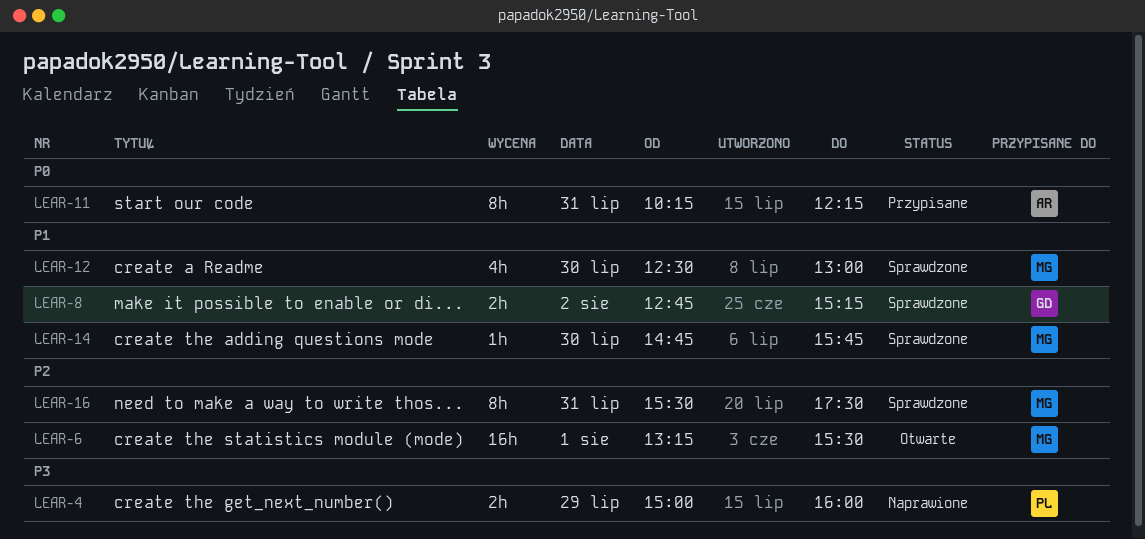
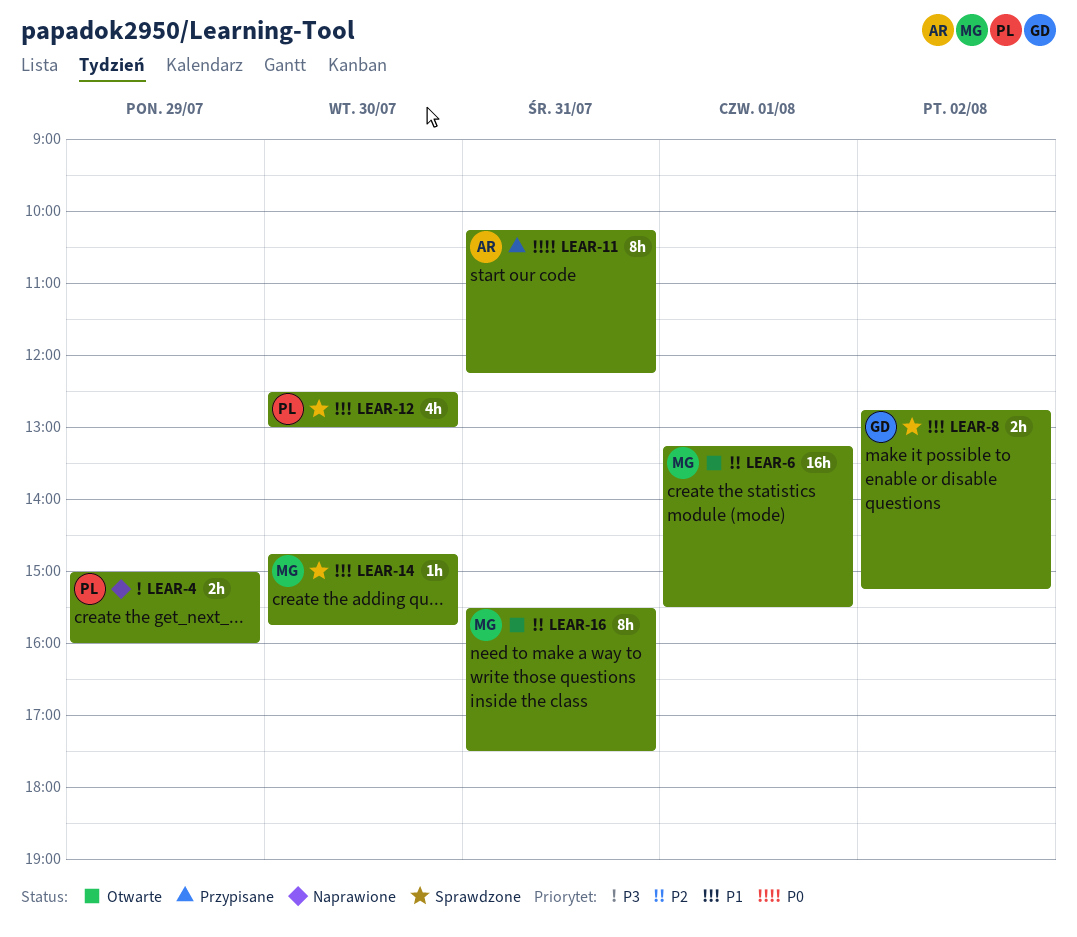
LEAR-12, owner: MG -> PL
LEAR-16, status: Sprawdzone -> Otwarte

